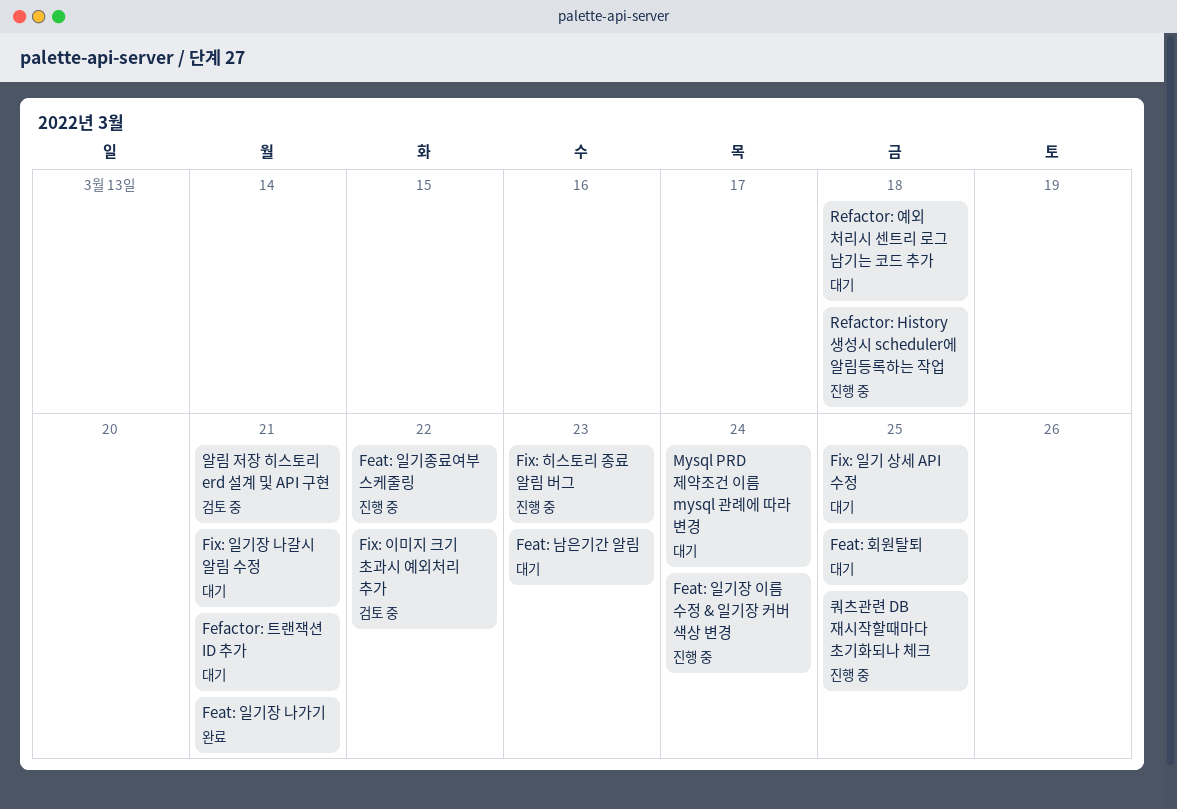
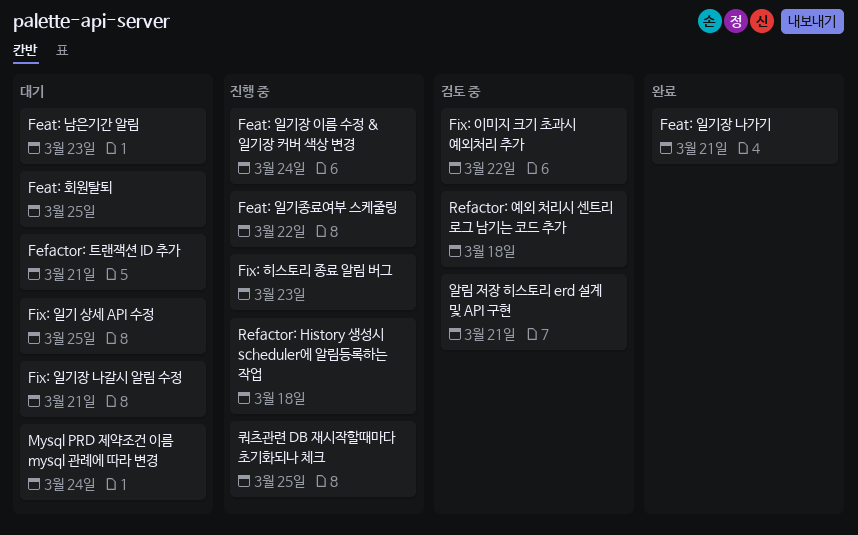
Refactor: 예외 처리시 센트리 로그 남기는 코드 추가, status: 대기 -> 검토 중

